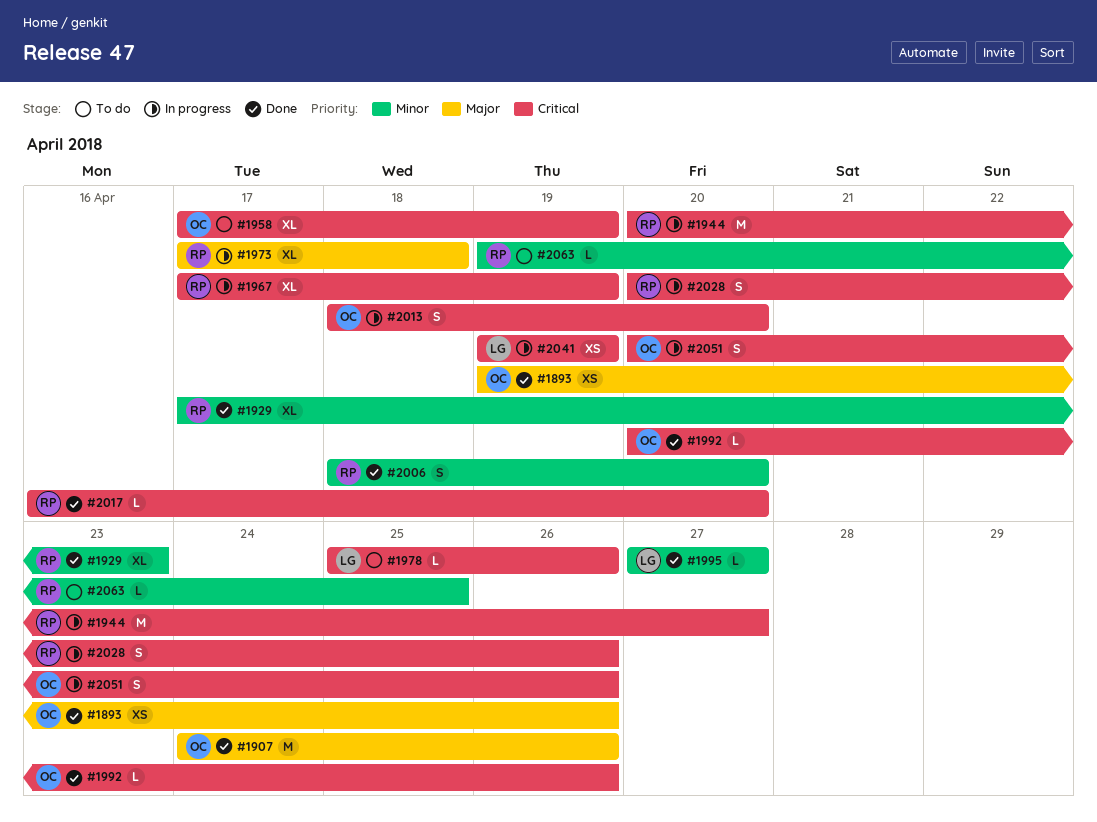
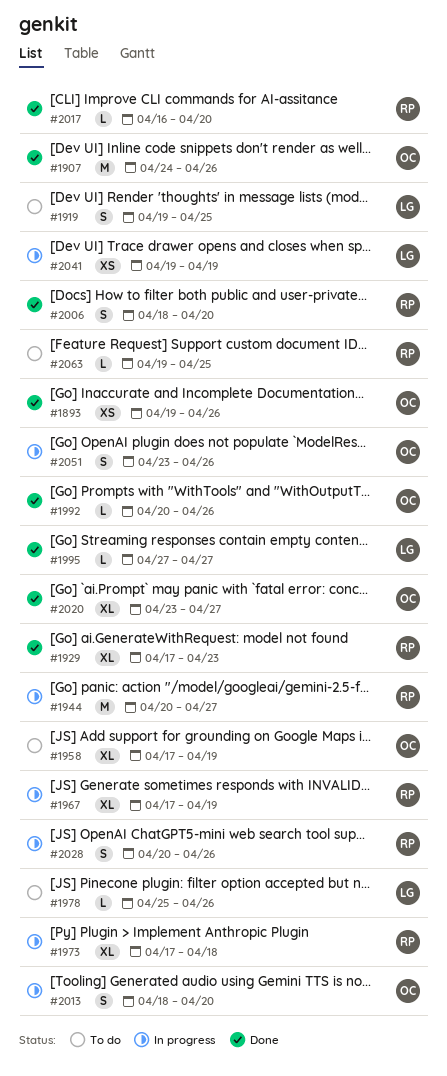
#1919: none -> present
#2020: none -> present
#2051, start: Apr 20 -> Apr 23

